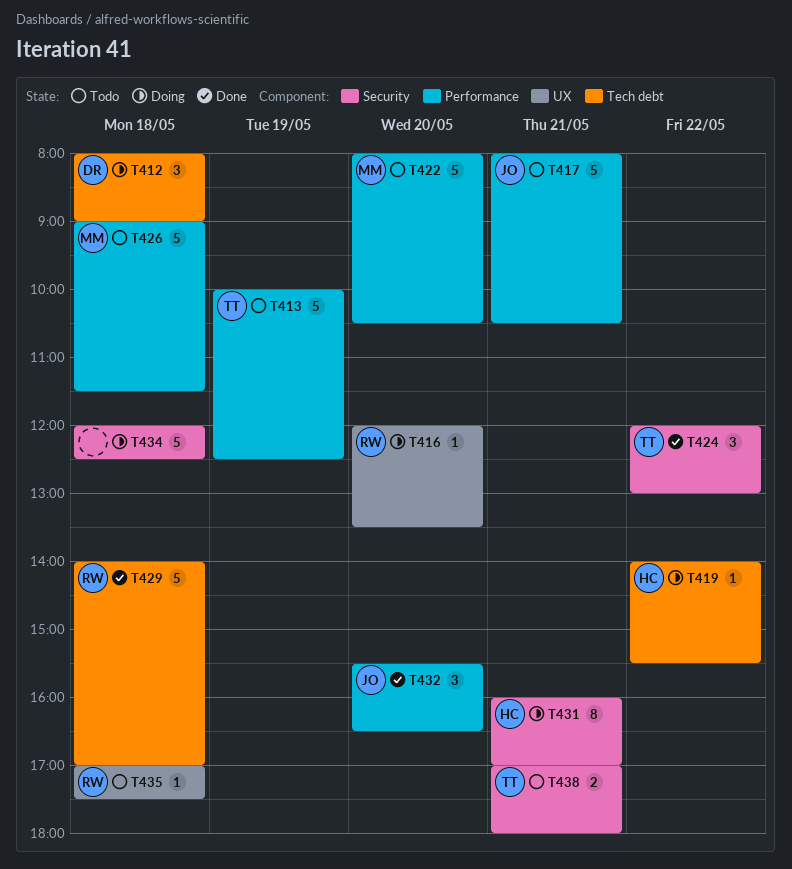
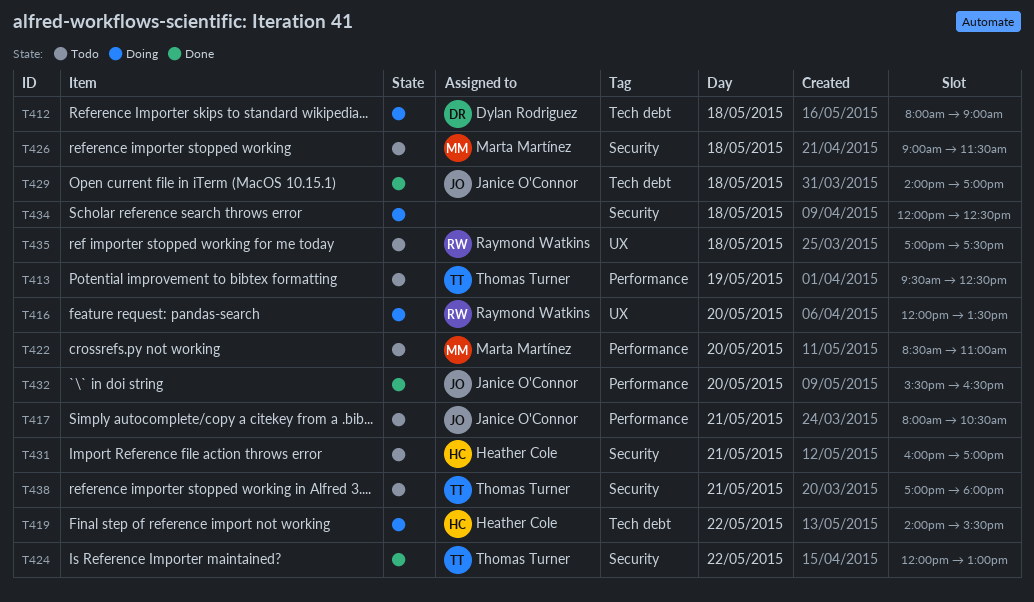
T413, begins: 10:00 -> 09:30
T422, begins: 08:00 -> 08:30
T422, ends: 10:30 -> 11:00
T426, label: Performance -> Security
T429, owner: Raymond Watkins -> Janice O'Connor
T431, status: Doing -> Todo

